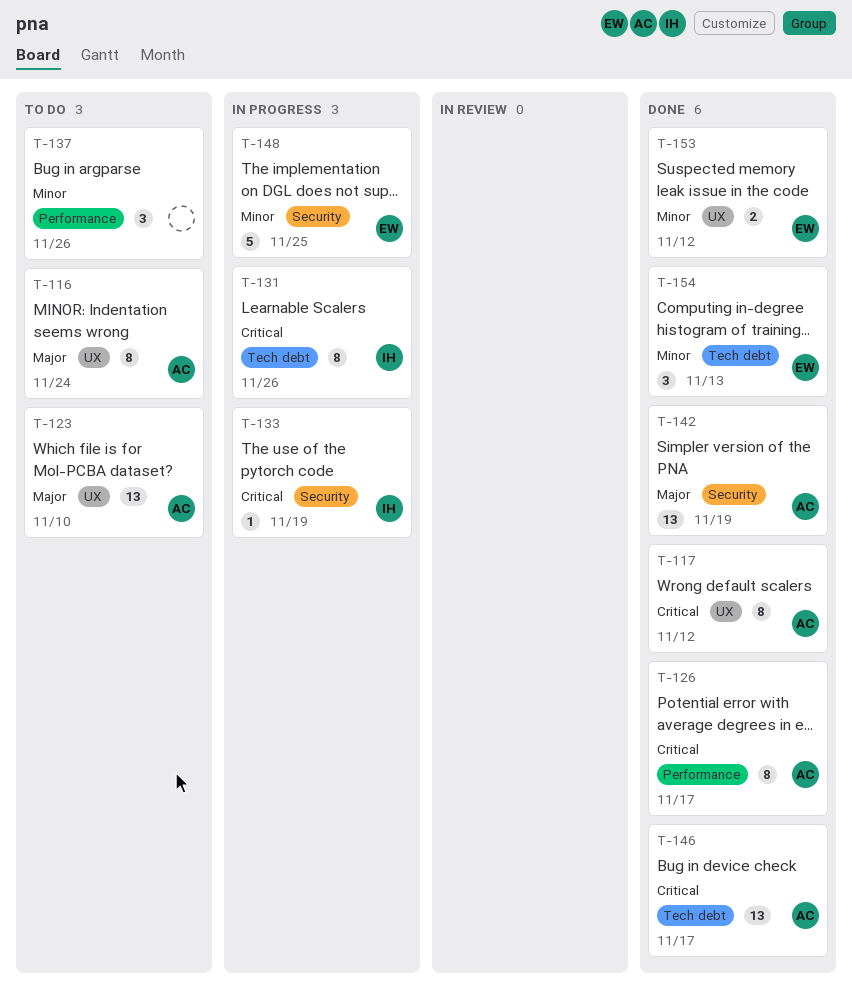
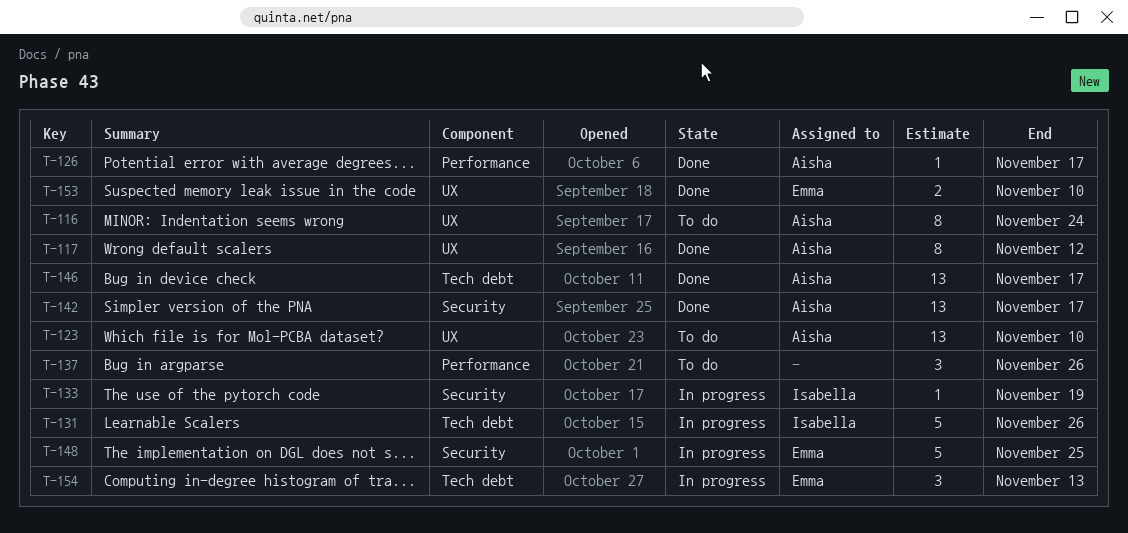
T-126, estimate: 8 -> 1
T-131, estimate: 8 -> 5
T-142, due: Nov 19 -> Nov 17
T-153, due: Nov 12 -> Nov 10
T-154, status: Done -> In progress

